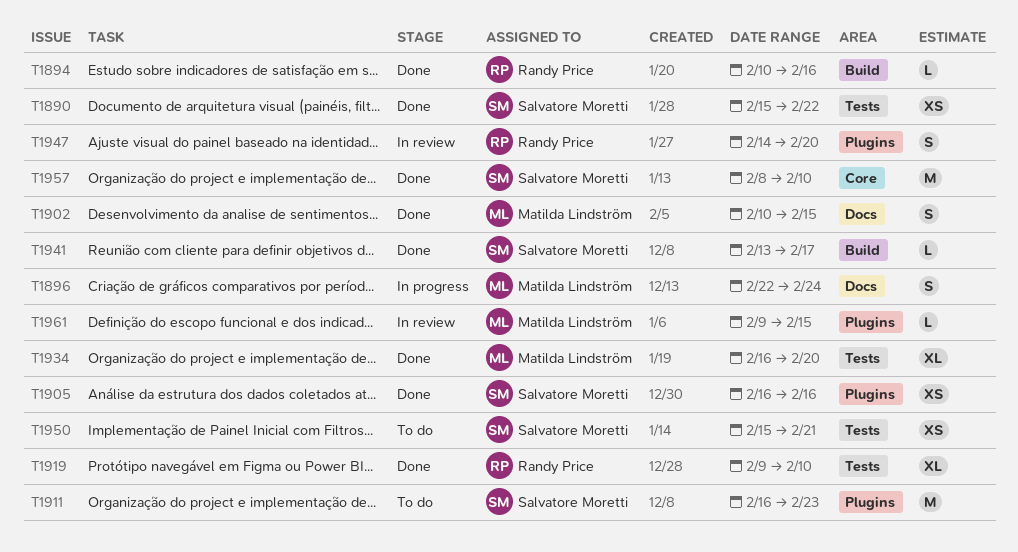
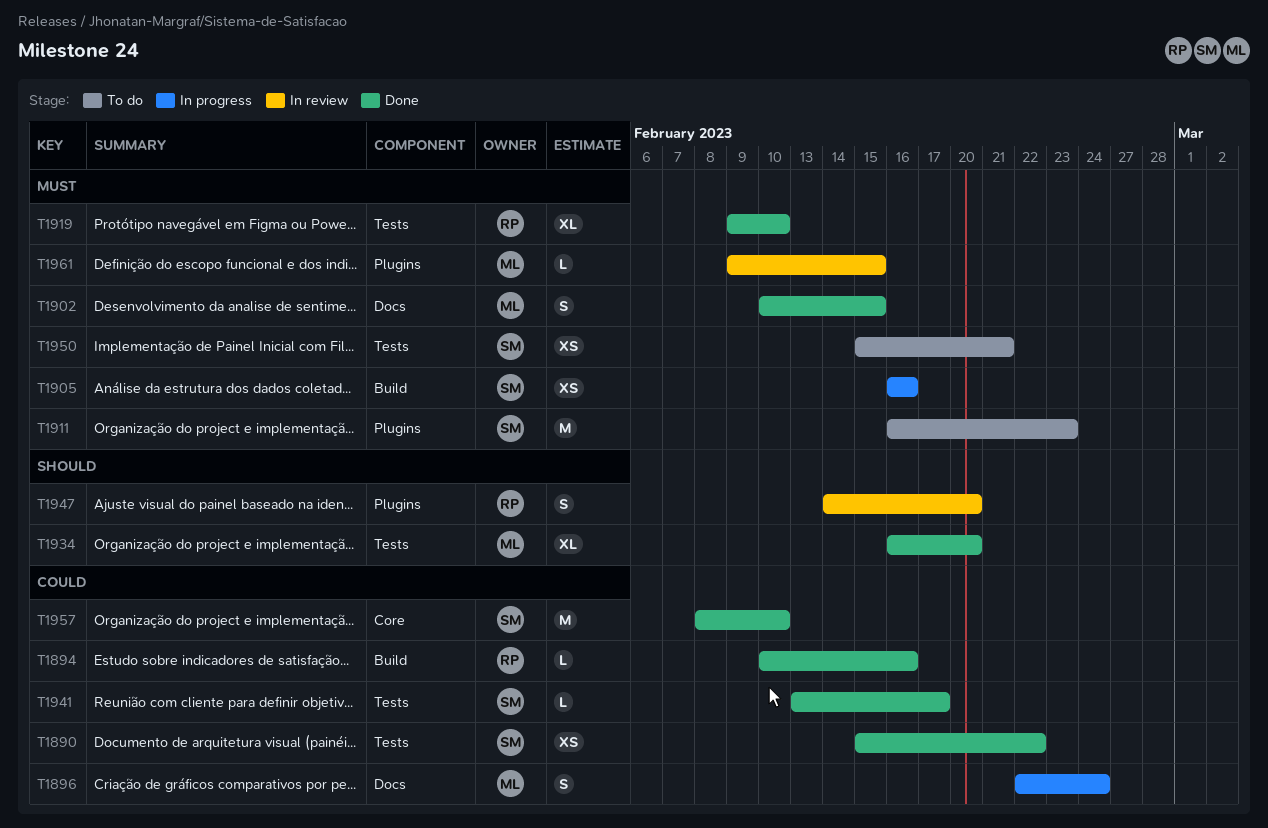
T1905, status: Done -> In progress
T1905, label: Plugins -> Build
T1941, label: Build -> Tests

